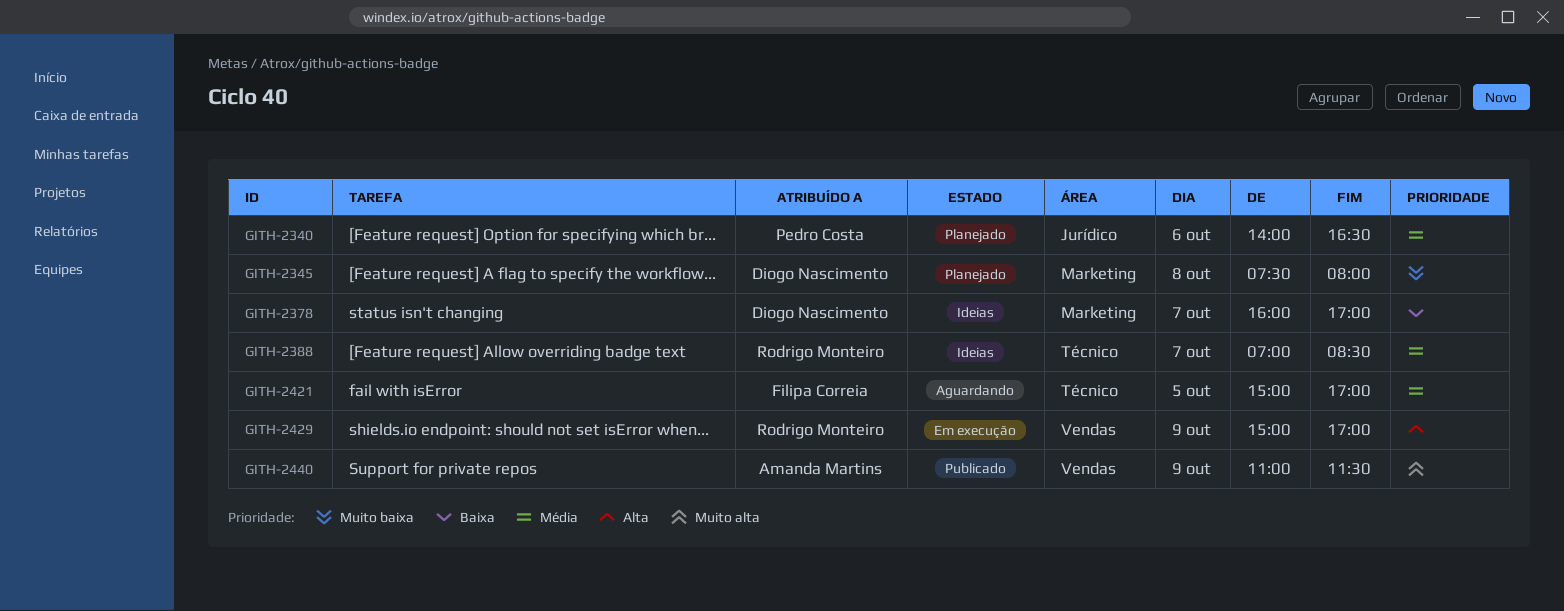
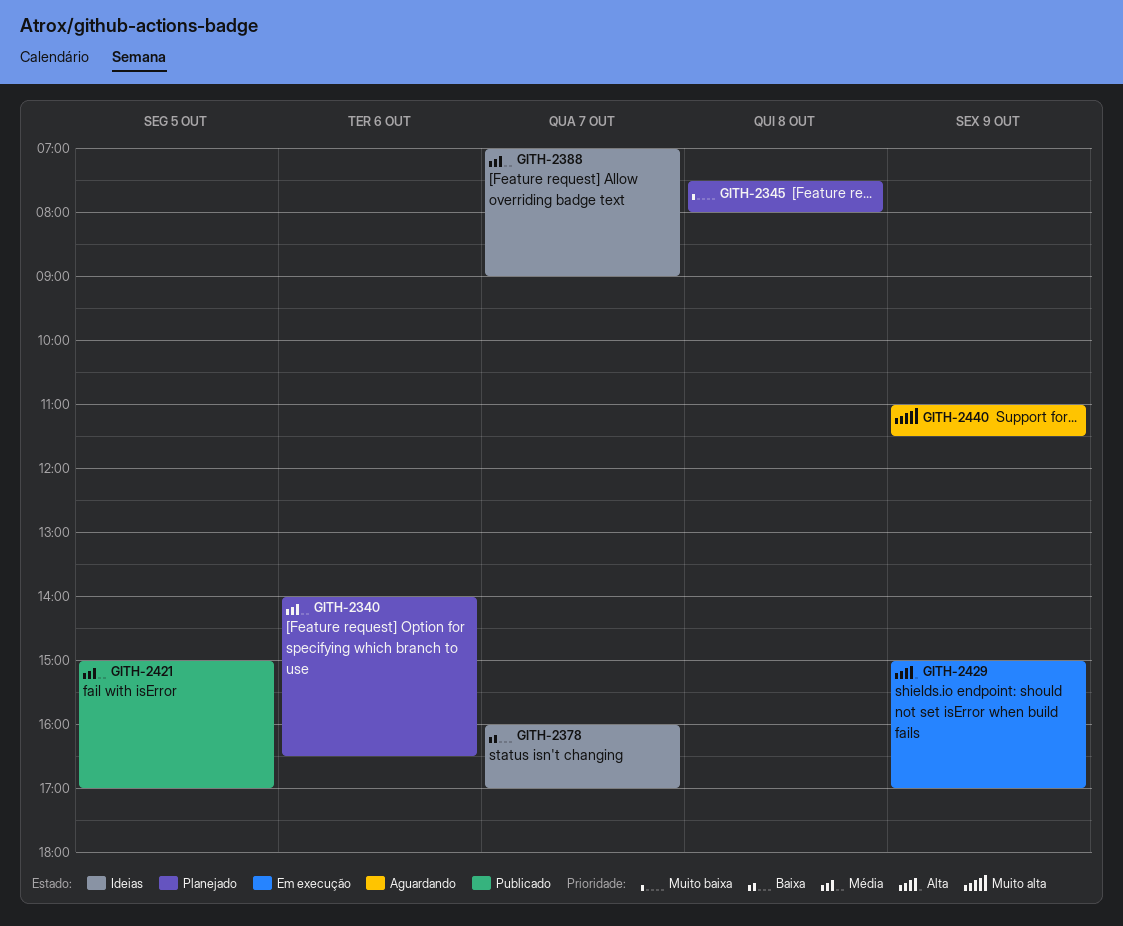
GITH-2388, ends: 08:30 -> 09:00
GITH-2421, status: Aguardando -> Publicado
GITH-2440, status: Publicado -> Aguardando

